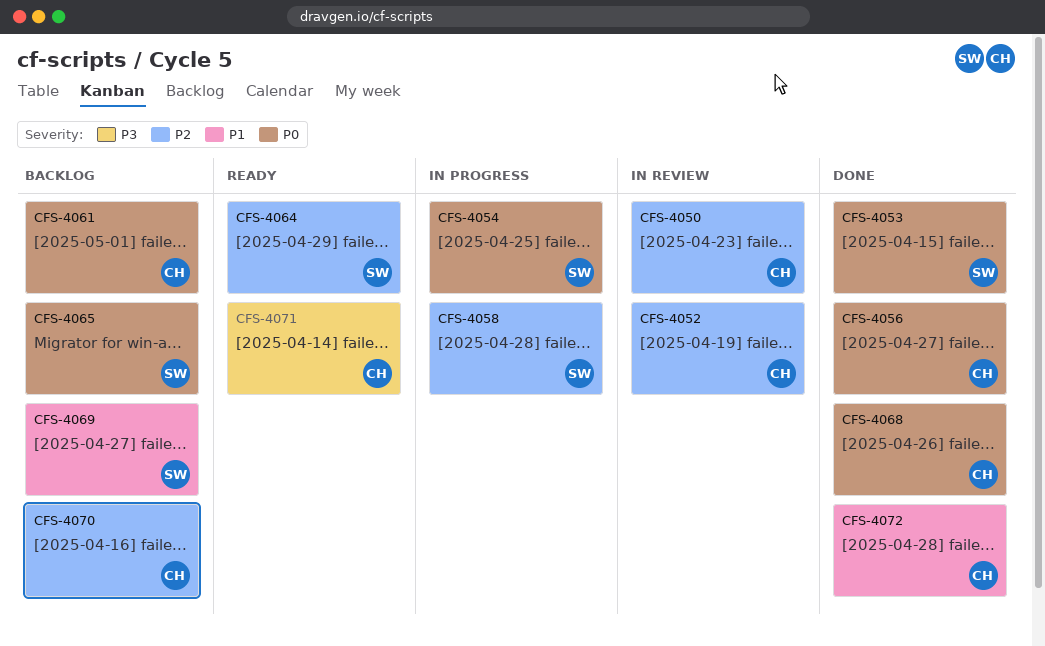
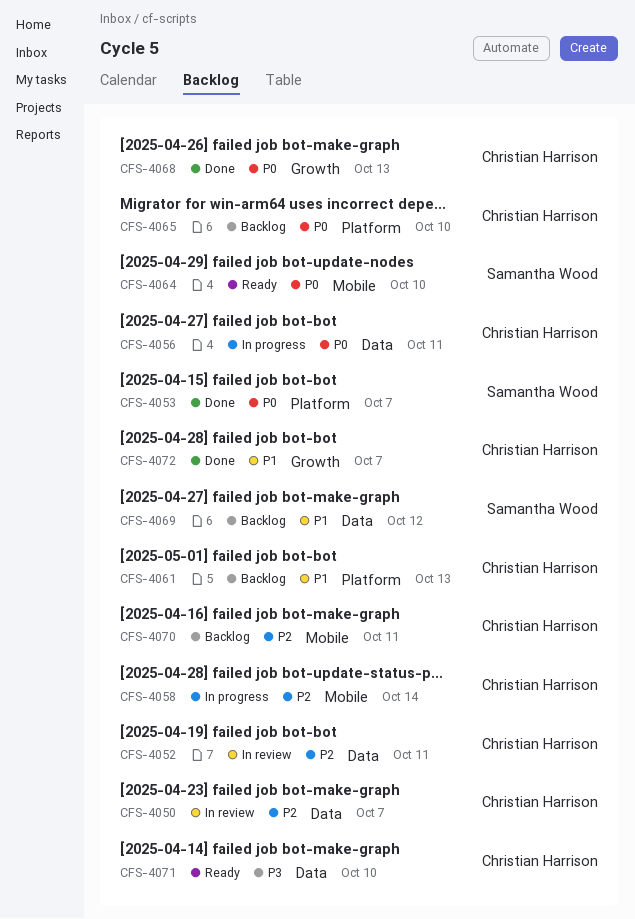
CFS-4054: present -> none
CFS-4056, status: Done -> In progress
CFS-4058, owner: Samantha Wood -> Christian Harrison
CFS-4061, priority: P0 -> P1
CFS-4064, priority: P2 -> P0
CFS-4065, owner: Samantha Wood -> Christian Harrison

